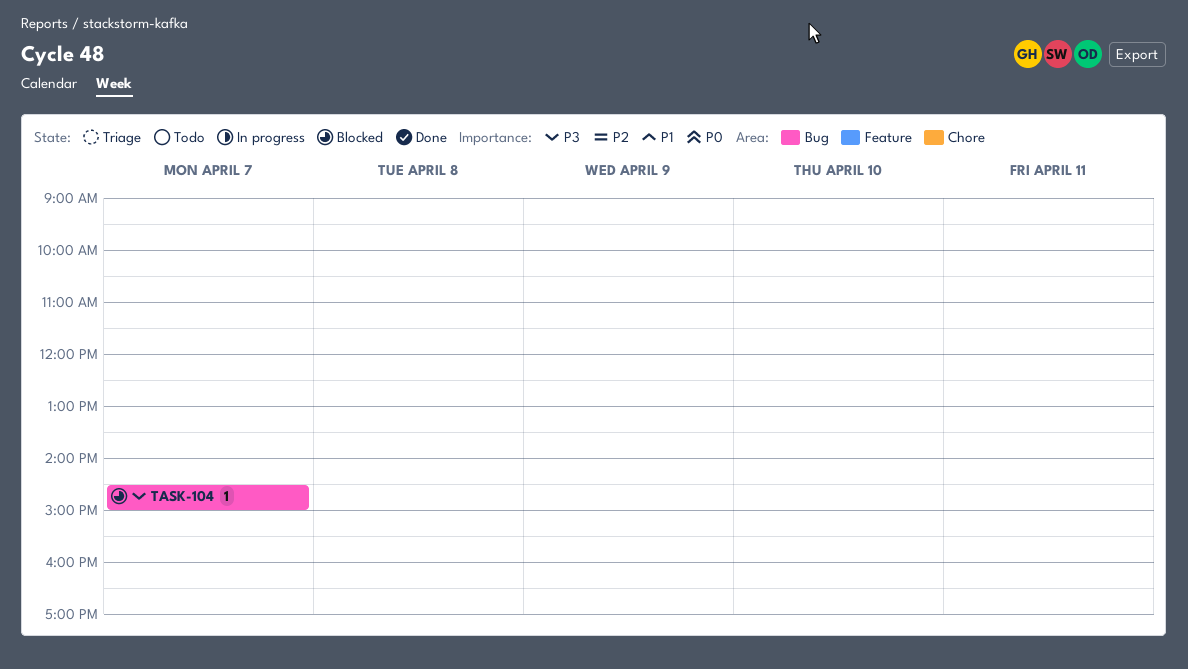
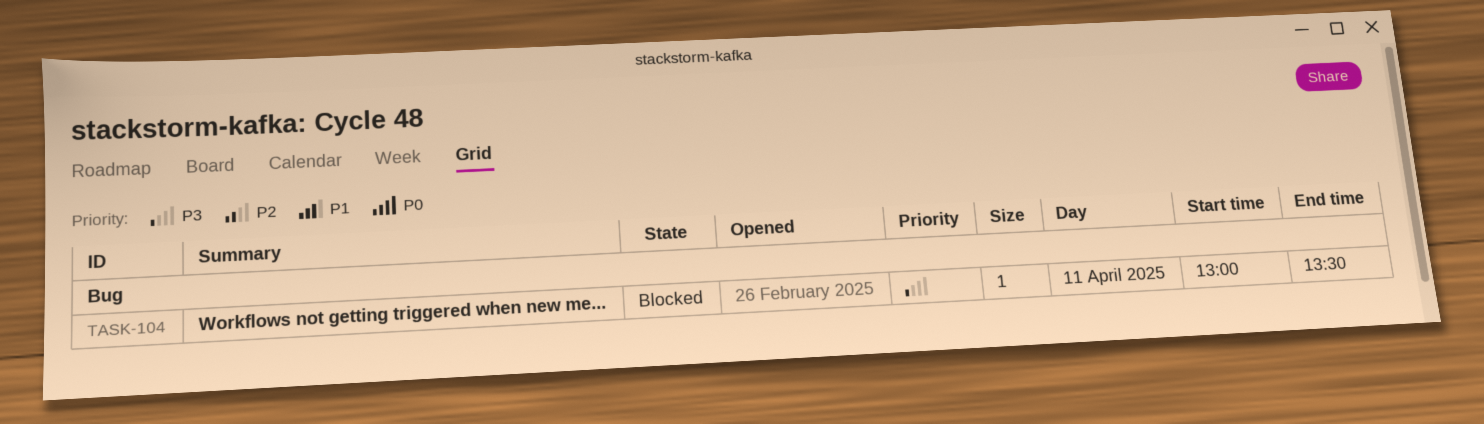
TASK-104, day: Apr 7 -> Apr 11
TASK-104, begins: 14:30 -> 13:00
TASK-104, ends: 15:00 -> 13:30

